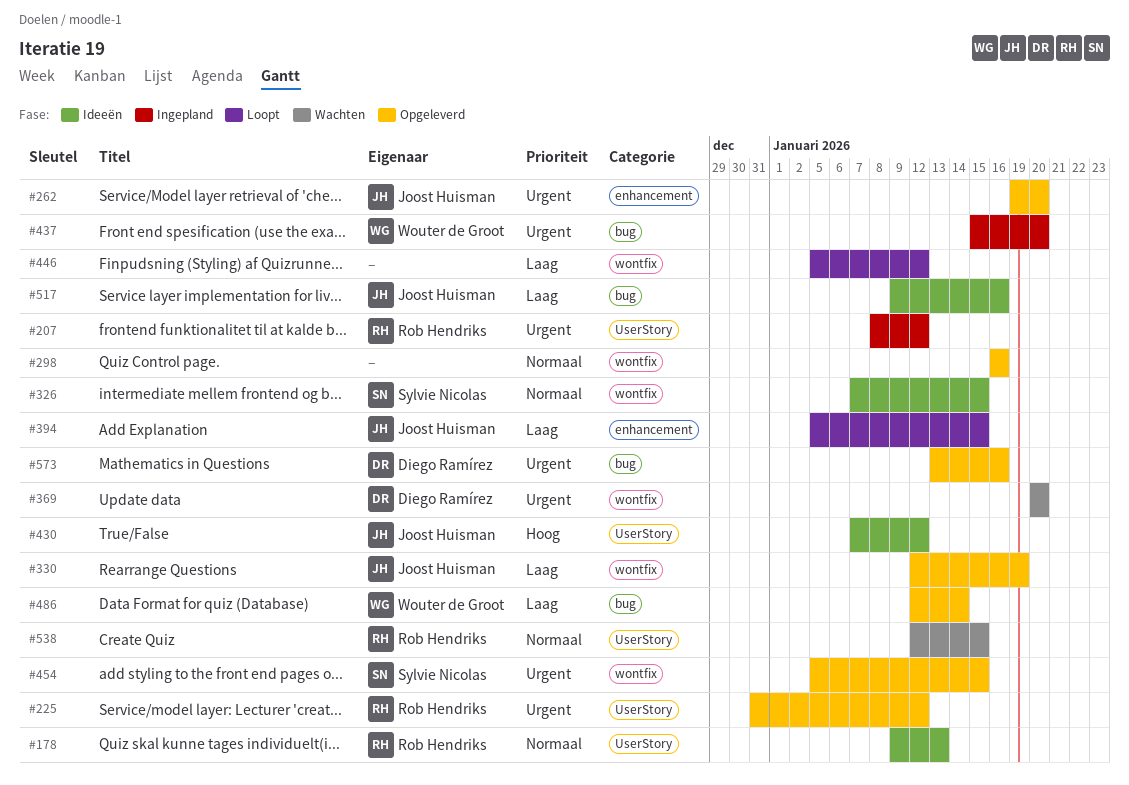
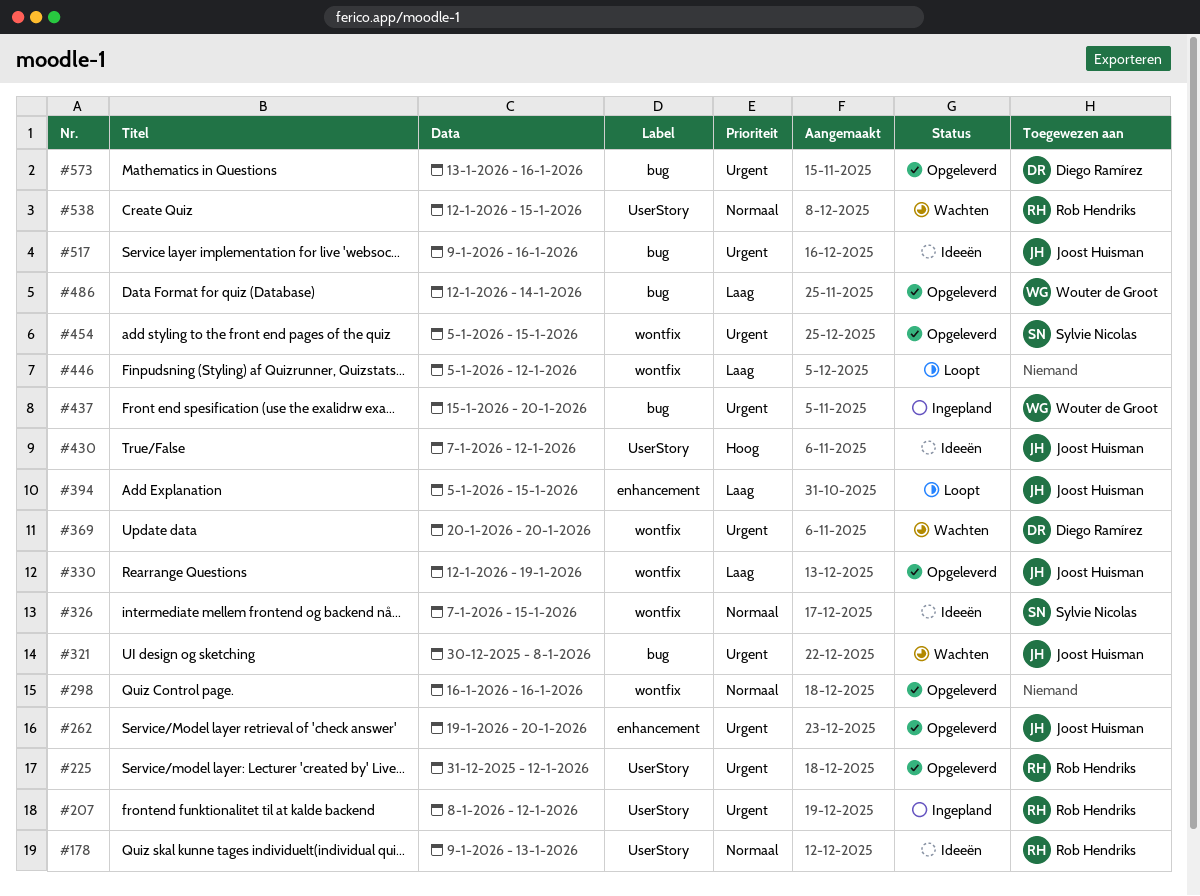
#321: none -> present
#517, priority: Laag -> Urgent

